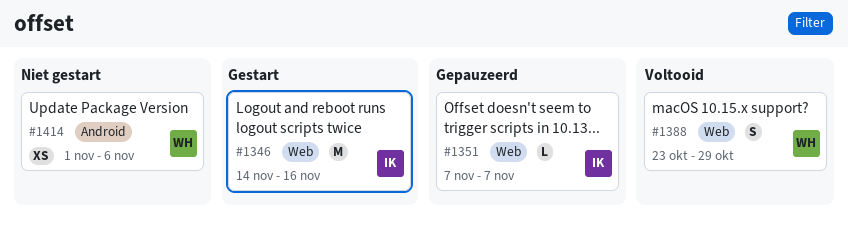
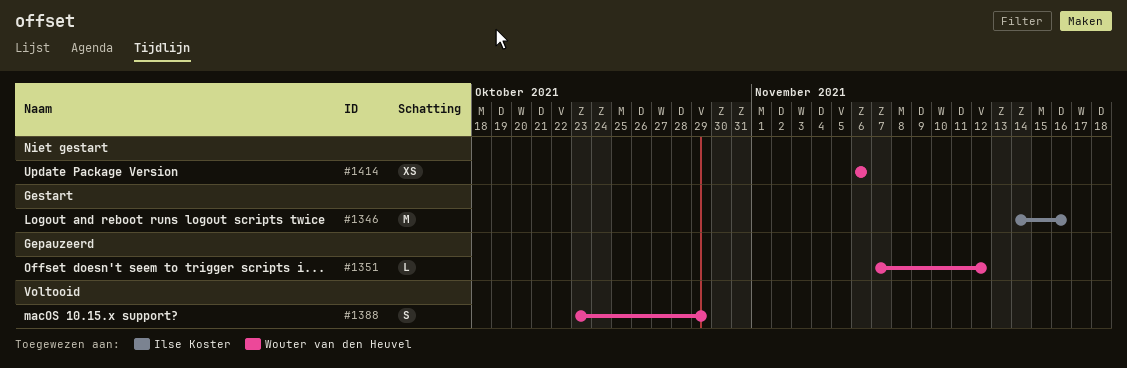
#1351, owner: Ilse Koster -> Wouter van den Heuvel
#1351, due: Nov 7 -> Nov 12
#1414, start: Nov 1 -> Nov 6

